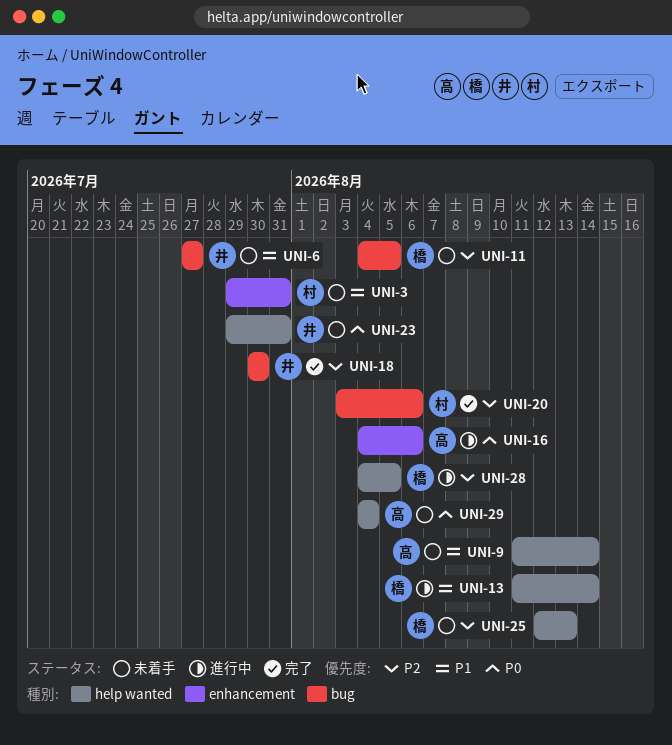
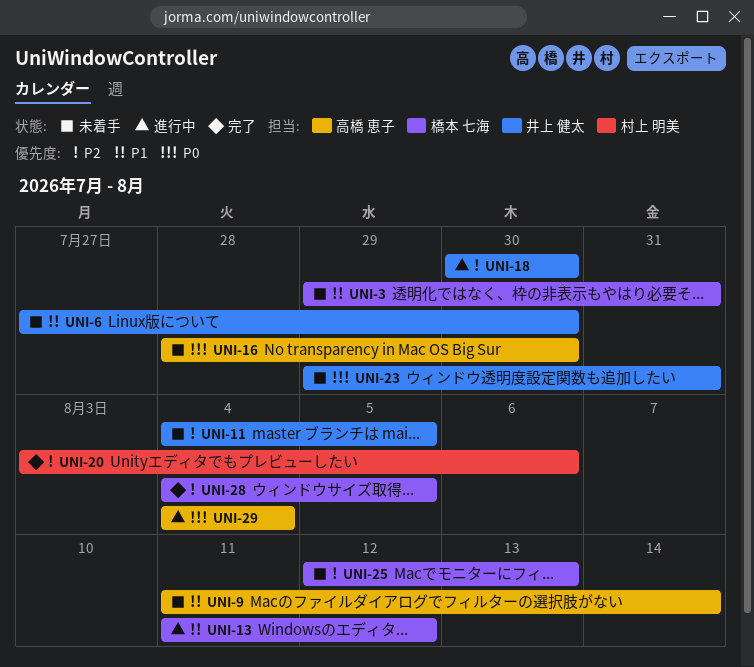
UNI-3, owner: 村上 明美 -> 橋本 七海
UNI-6, due: Jul 27 -> Jul 30
UNI-11, owner: 橋本 七海 -> 井上 健太
UNI-13, due: Aug 14 -> Aug 12
UNI-16, status: 進行中 -> 未着手
UNI-16, start: Aug 4 -> Jul 28
UNI-16, due: Aug 6 -> Jul 30
UNI-18, status: 完了 -> 進行中
UNI-28, status: 進行中 -> 完了
UNI-29, status: 未着手 -> 進行中

